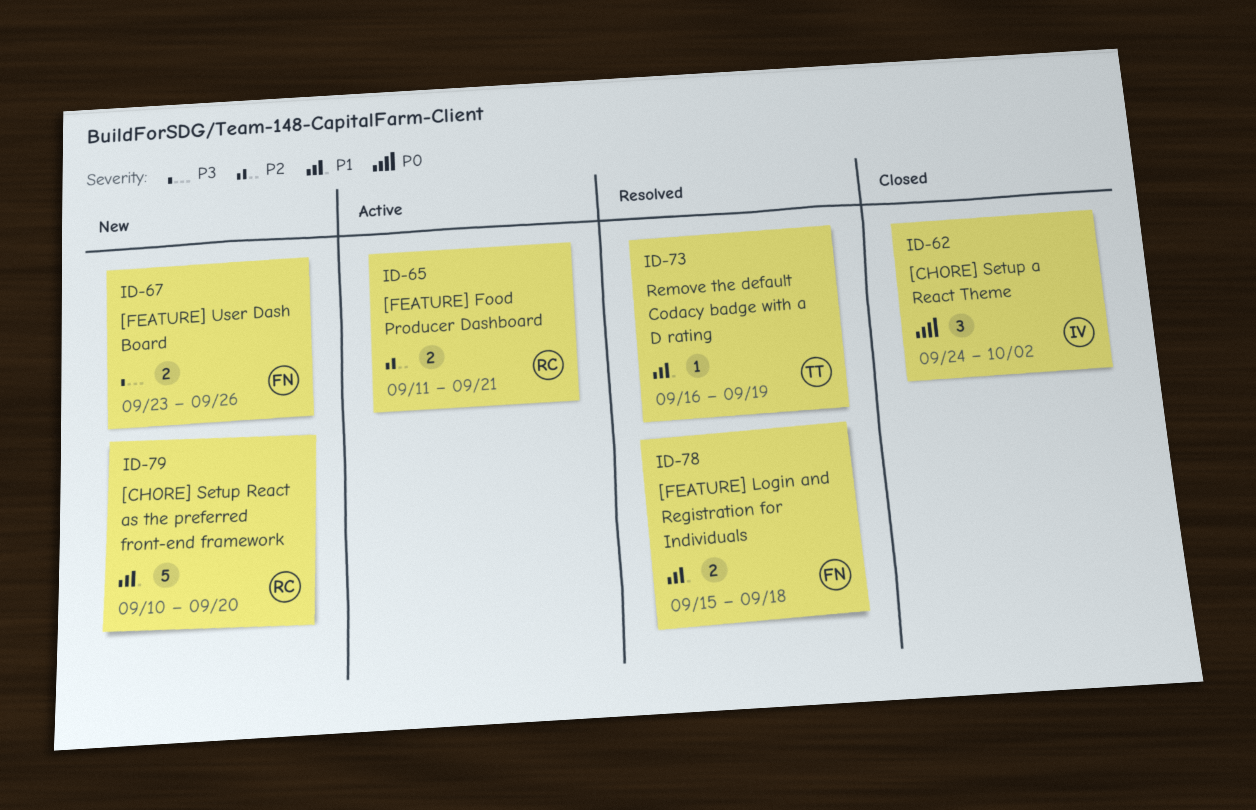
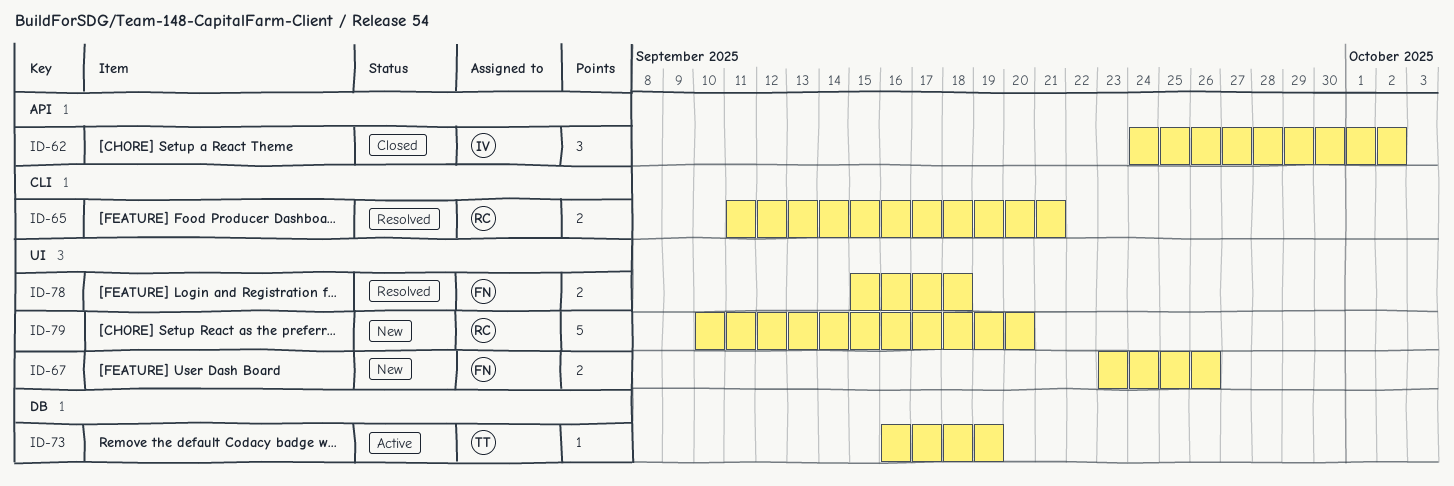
ID-65, status: Active -> Resolved
ID-73, status: Resolved -> Active

